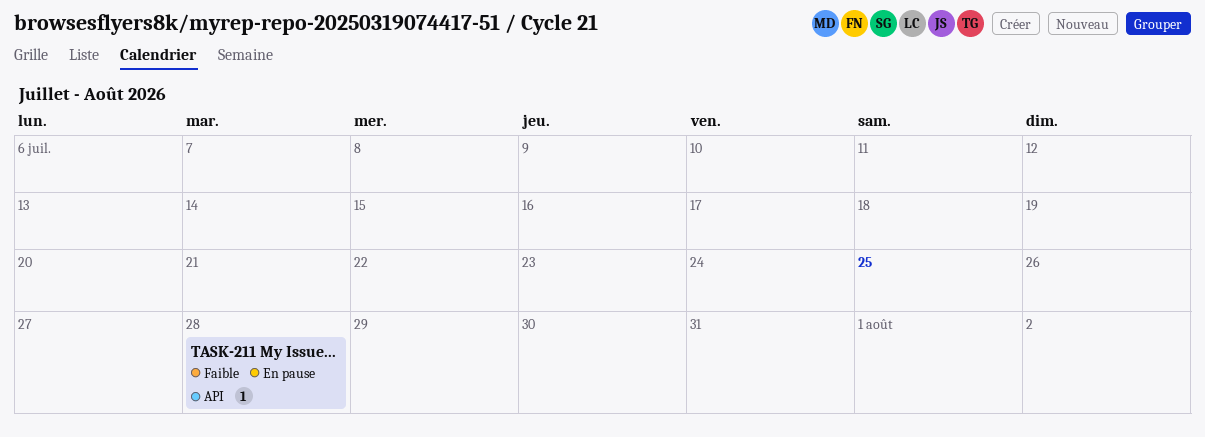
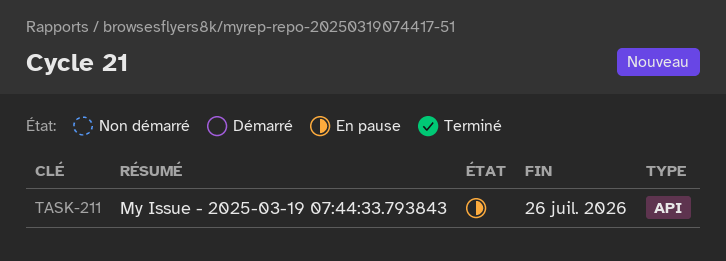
TASK-211, due: Jul 28 -> Jul 26

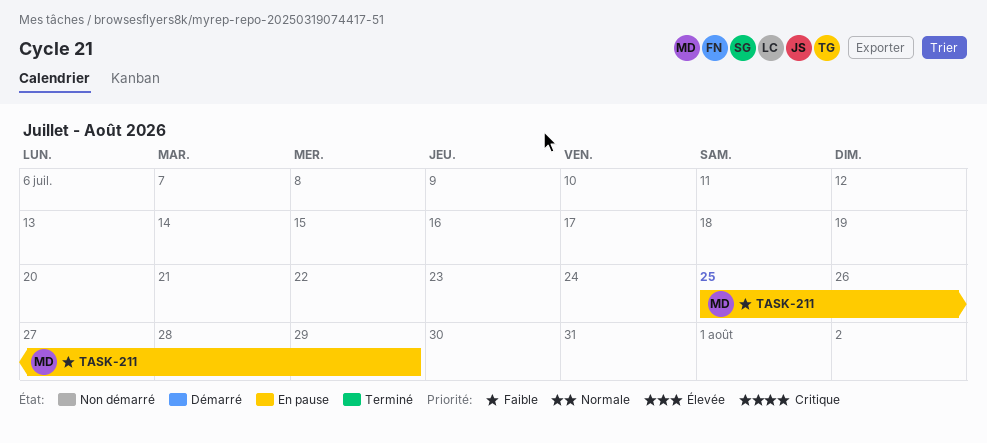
TASK-211, due: Jul 26 -> Jul 29

